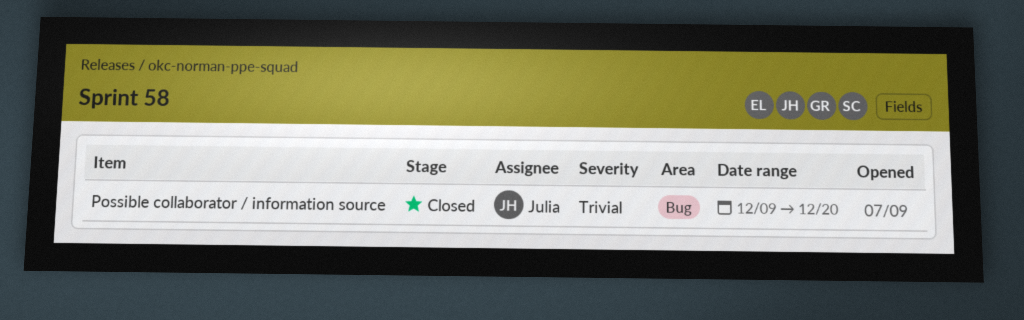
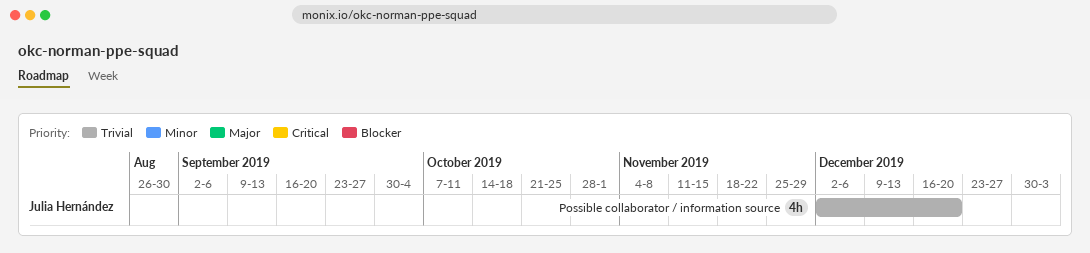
Possible collaborator / information source, start: Dec 9 -> Dec 2

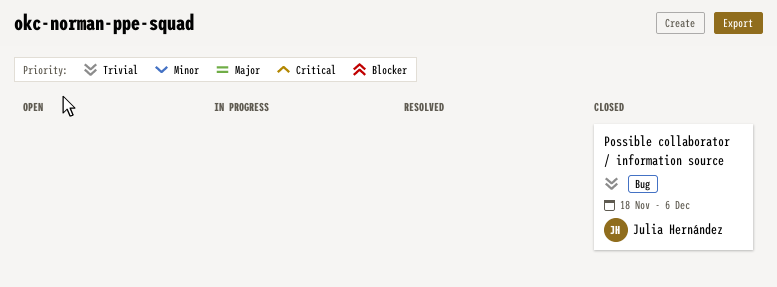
Possible collaborator / information source, start: Dec 2 -> Nov 18
Possible collaborator / information source, due: Dec 20 -> Dec 6

